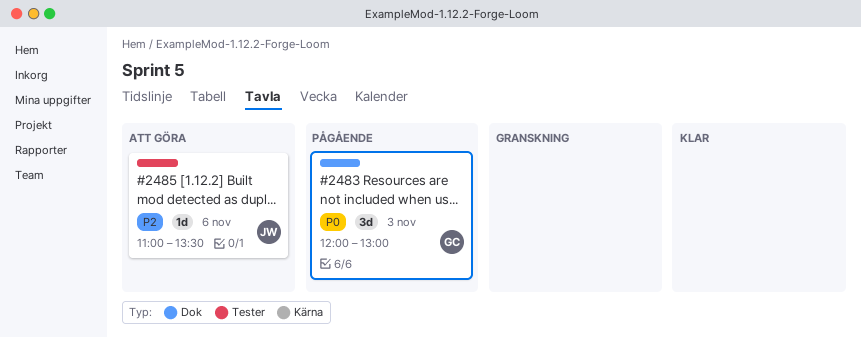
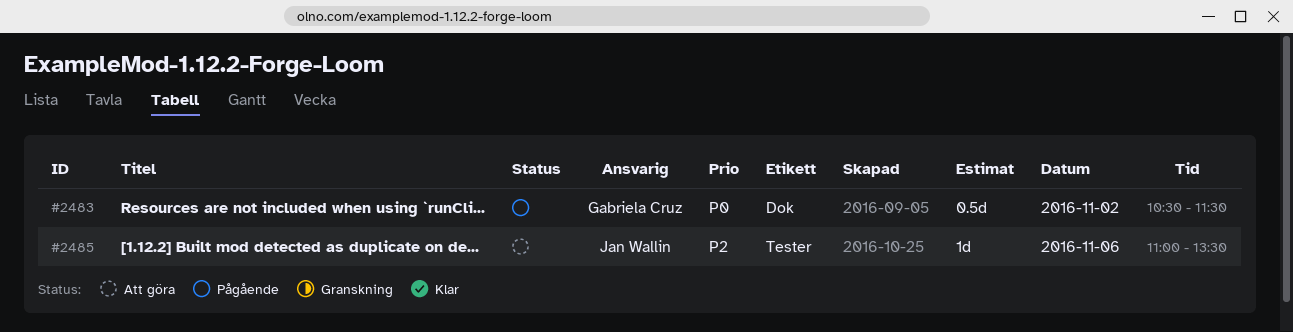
#2483, estimate: 3d -> 0.5d
#2483, day: Nov 3 -> Nov 2
#2483, begins: 12:00 -> 10:30
#2483, ends: 13:00 -> 11:30

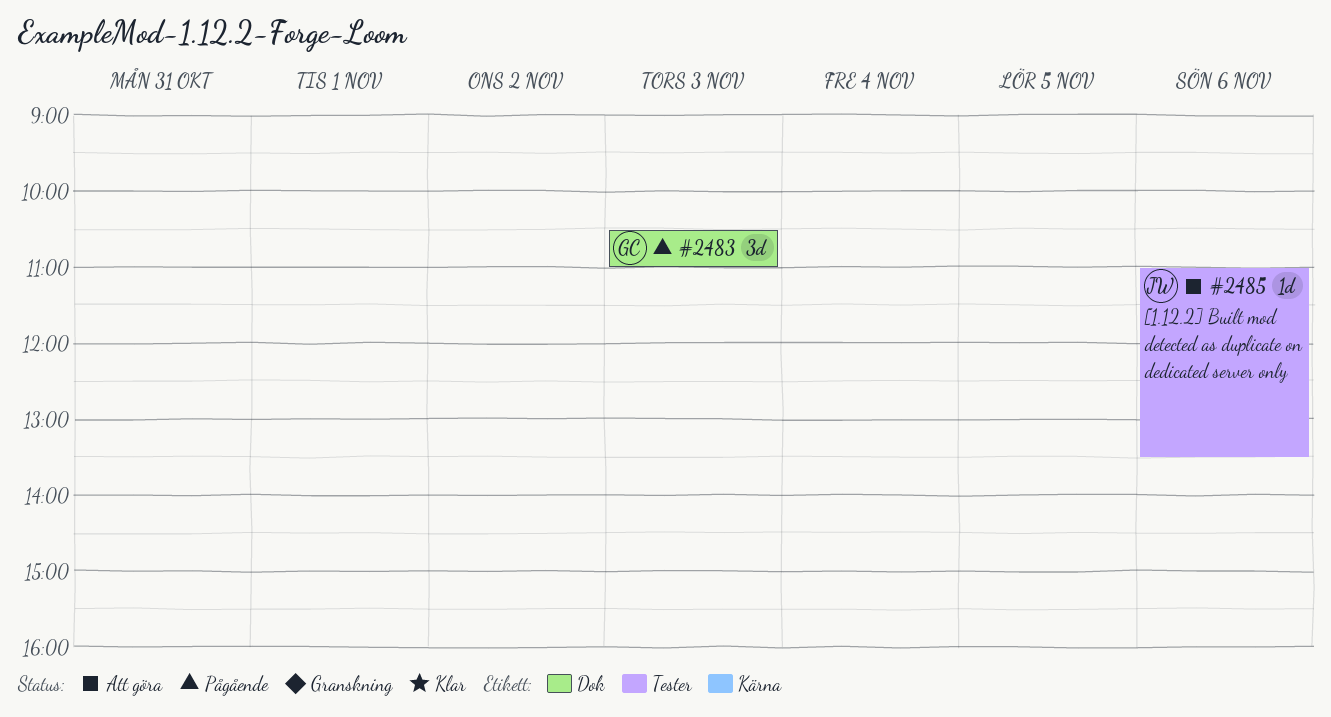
#2483, estimate: 0.5d -> 3d
#2483, day: Nov 2 -> Nov 3
#2483, ends: 11:30 -> 11:00

